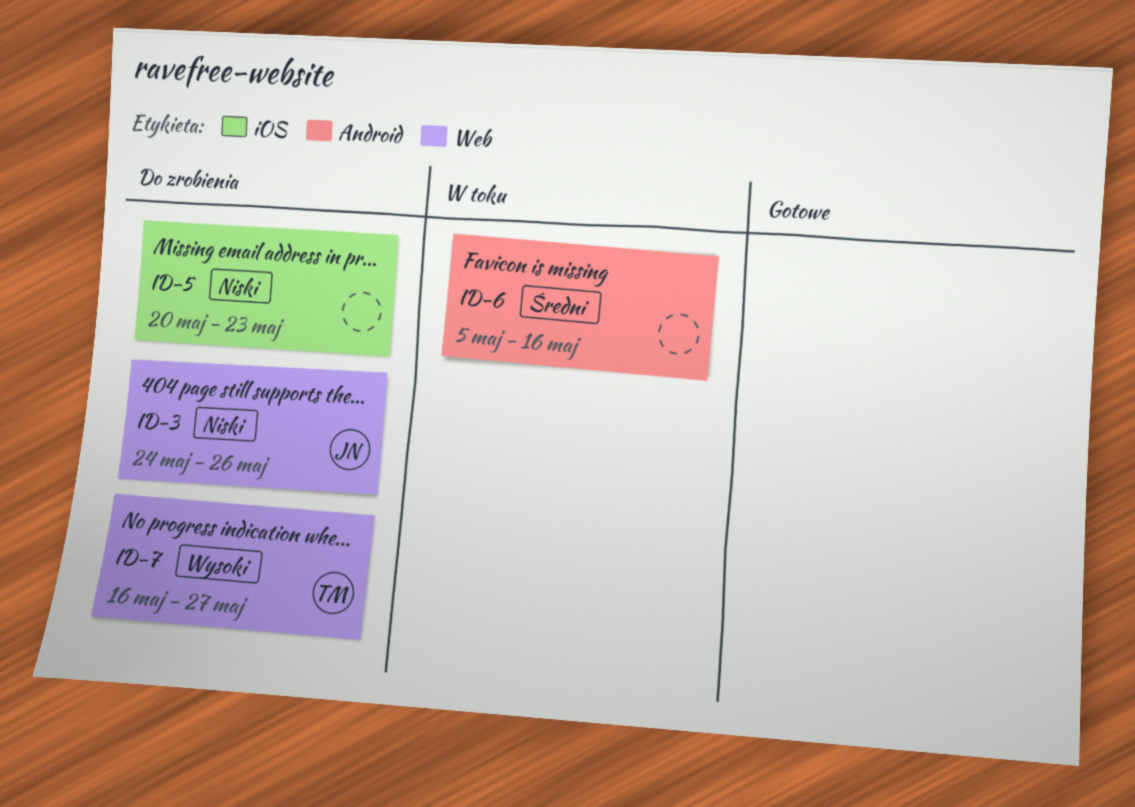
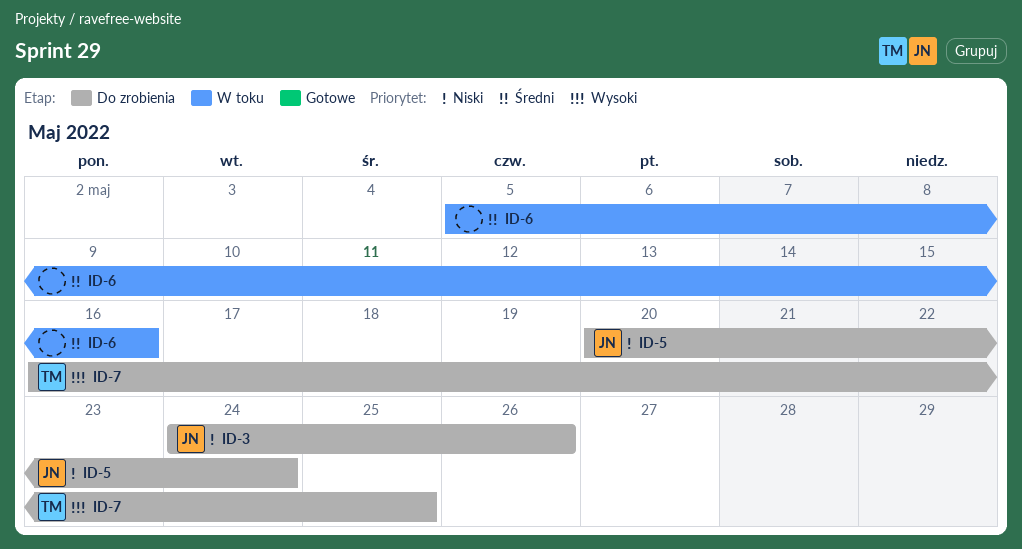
ID-5, owner: none -> JN
ID-5, due: May 23 -> May 24
ID-7, due: May 27 -> May 25

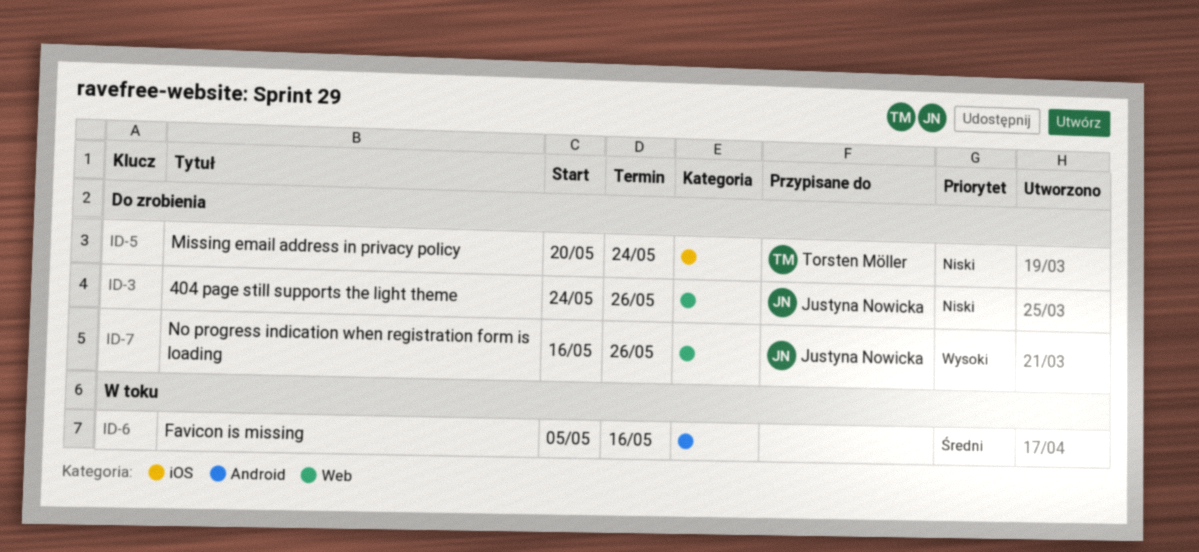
ID-5, owner: Justyna Nowicka -> Torsten Möller
ID-7, owner: Torsten Möller -> Justyna Nowicka
ID-7, due: May 25 -> May 26

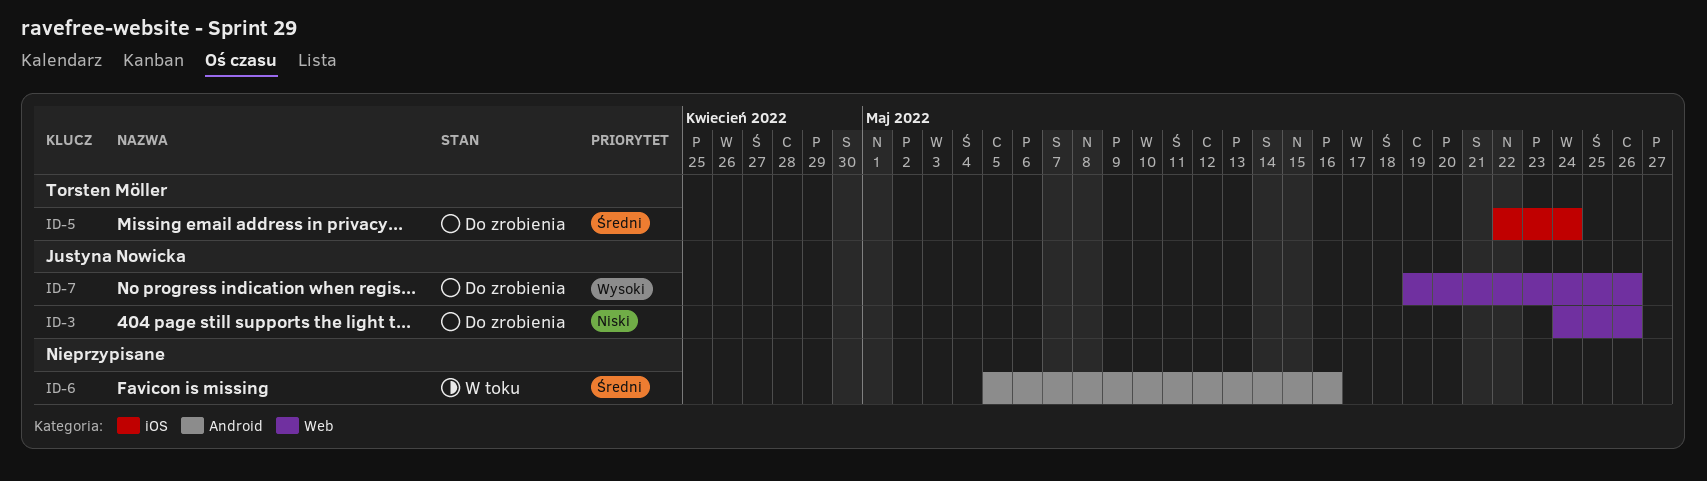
ID-5, priority: Niski -> Średni
ID-5, start: May 20 -> May 22
ID-7, start: May 16 -> May 19

